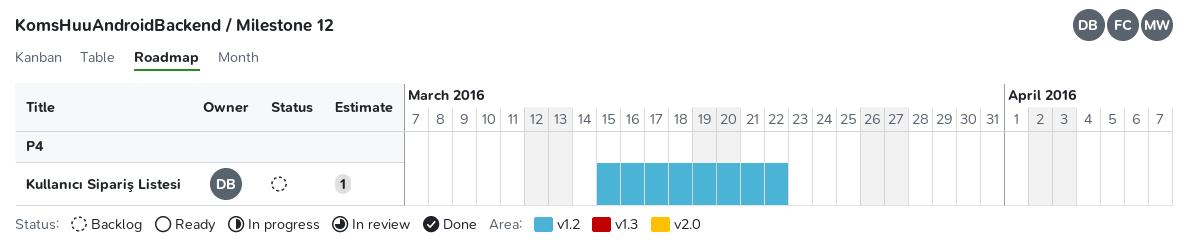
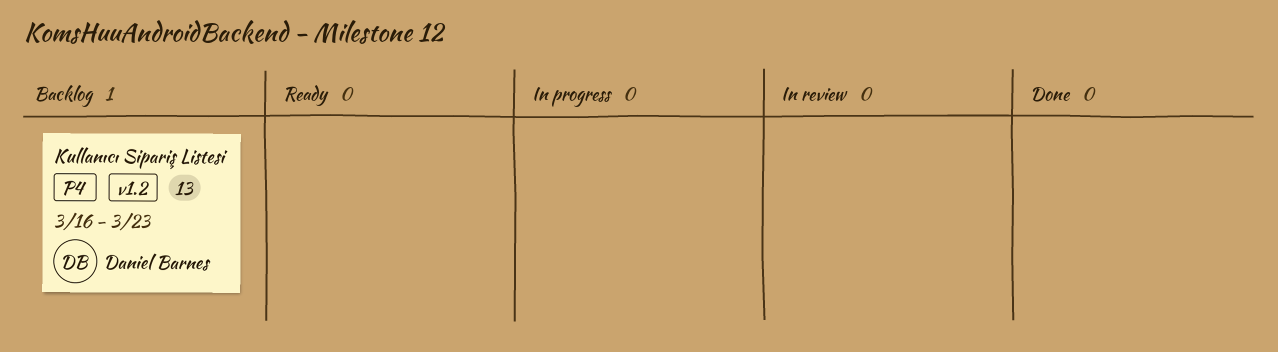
Kullanıcı Sipariş Listesi, estimate: 1 -> 13
Kullanıcı Sipariş Listesi, start: Mar 15 -> Mar 16
Kullanıcı Sipariş Listesi, due: Mar 22 -> Mar 23

